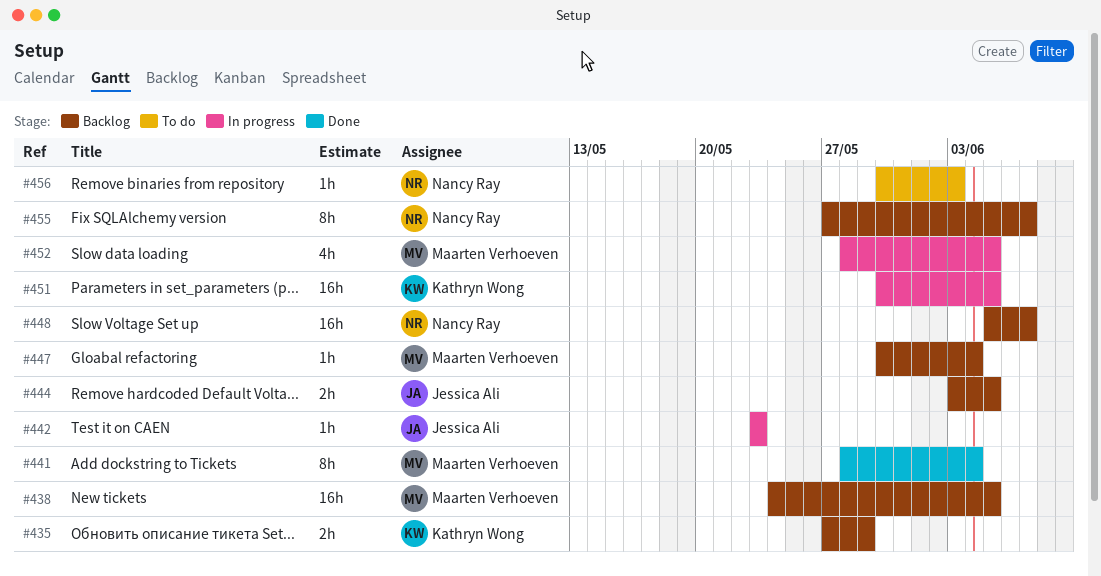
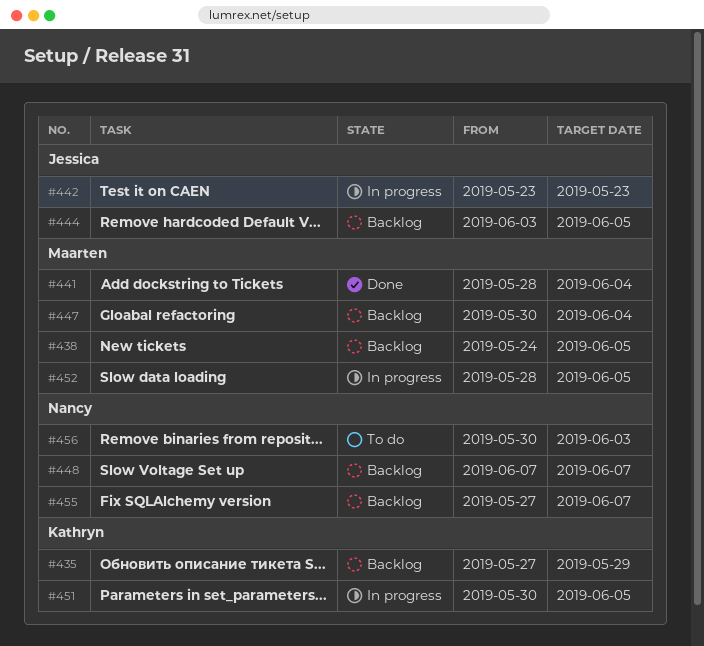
#448, start: Jun 5 -> Jun 7

